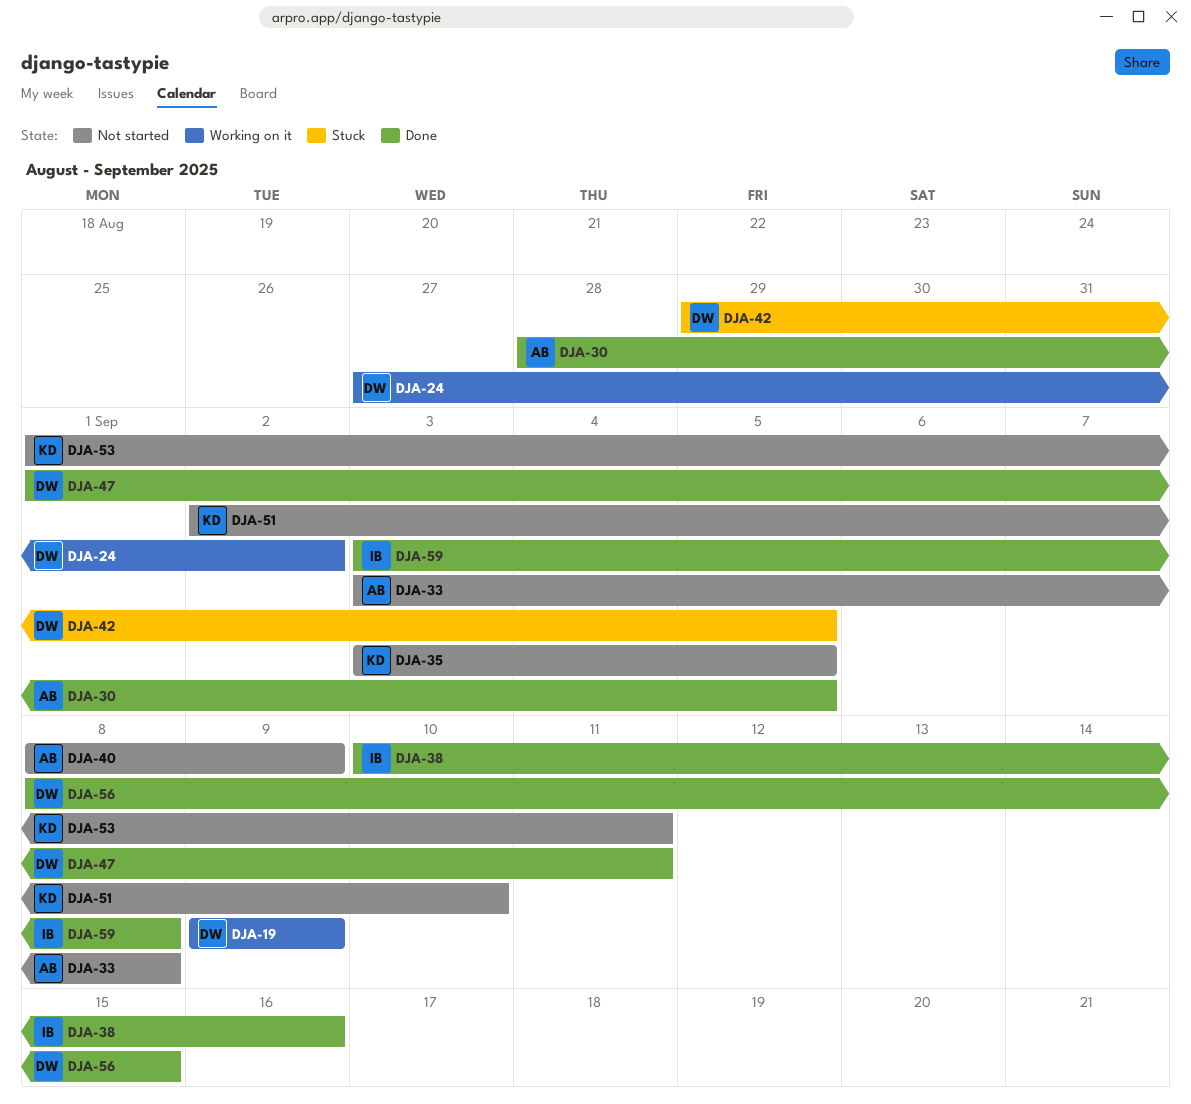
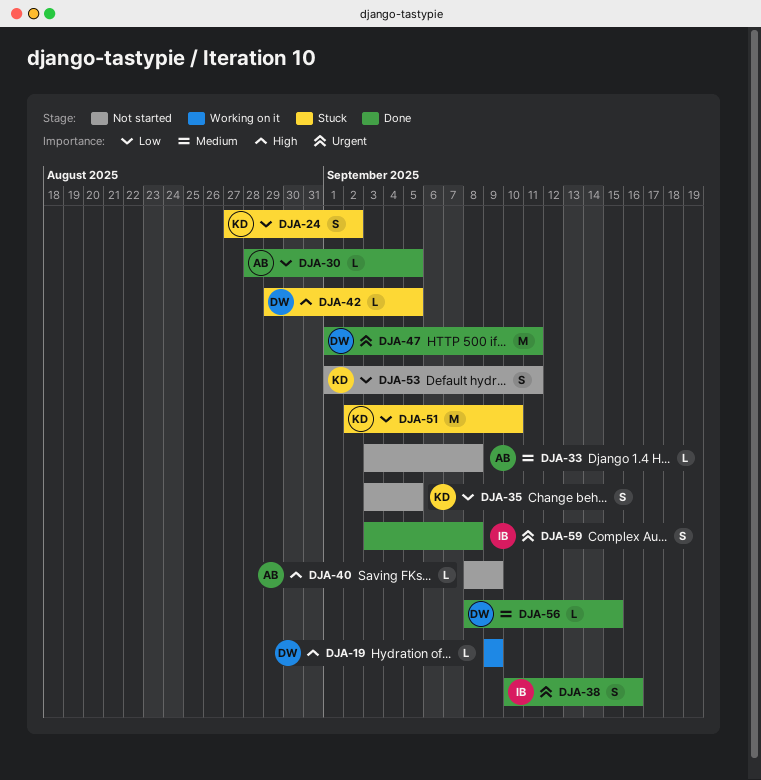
DJA-24, status: Working on it -> Stuck
DJA-24, owner: DW -> KD
DJA-51, status: Not started -> Stuck

